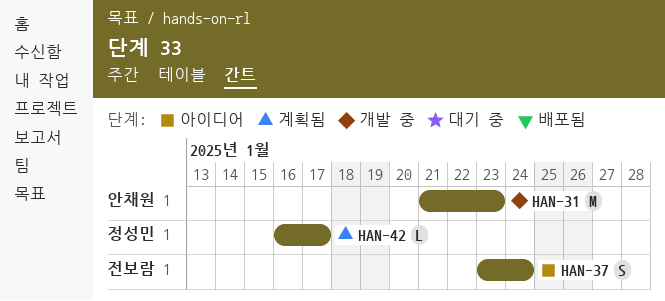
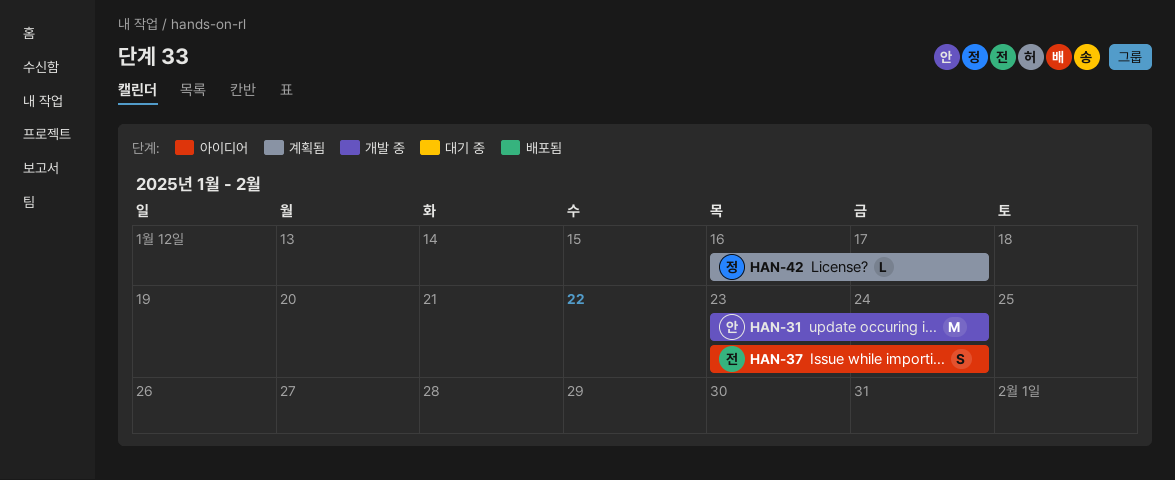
HAN-31, start: Jan 21 -> Jan 23
HAN-31, due: Jan 23 -> Jan 24

